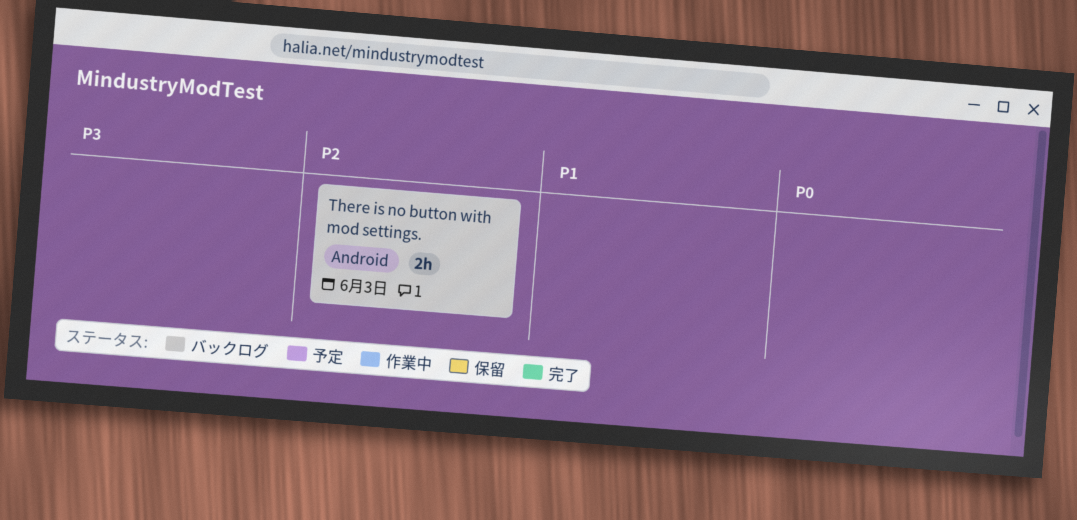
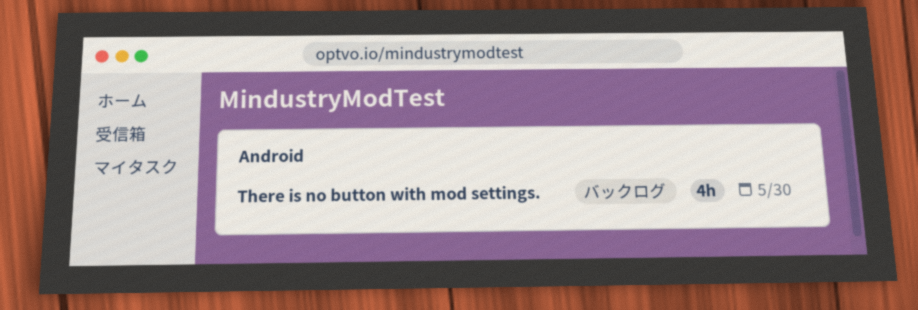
There is no button with mod settings., estimate: 2h -> 4h
There is no button with mod settings., due: Jun 3 -> May 30

